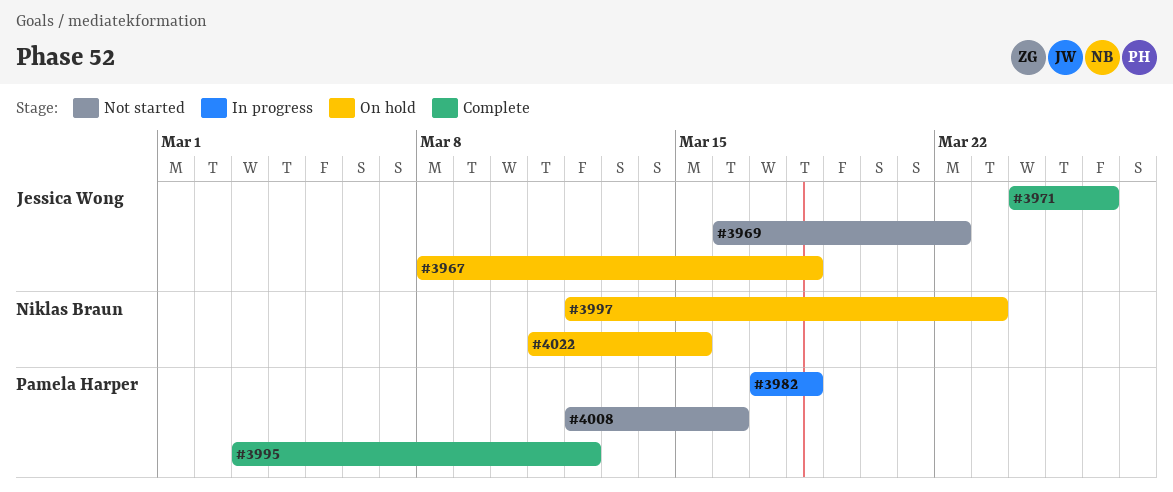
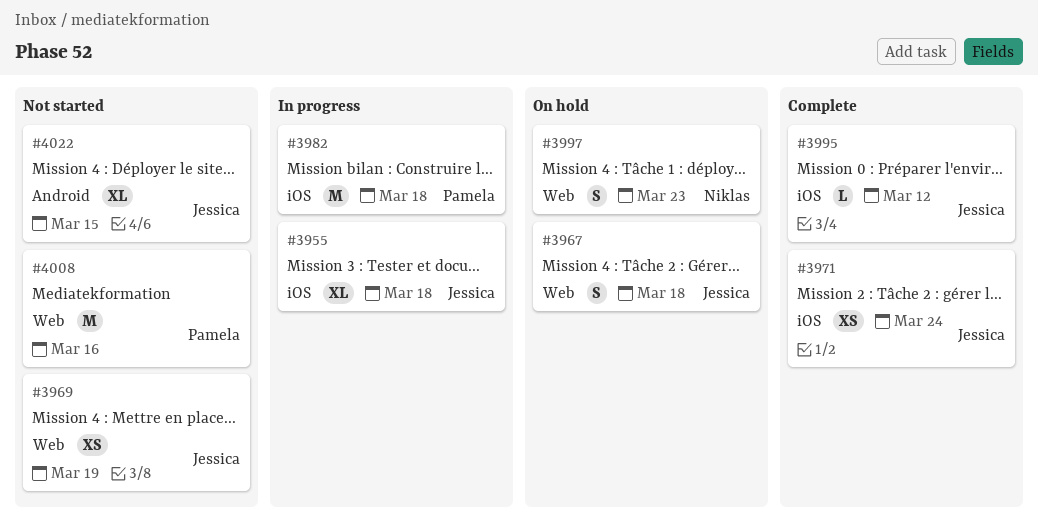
#3955: none -> present
#3969, due: Mar 22 -> Mar 19
#3971, due: Mar 26 -> Mar 24
#3995, owner: Pamela Harper -> Jessica Wong
#4022, status: On hold -> Not started
#4022, owner: Niklas Braun -> Jessica Wong

